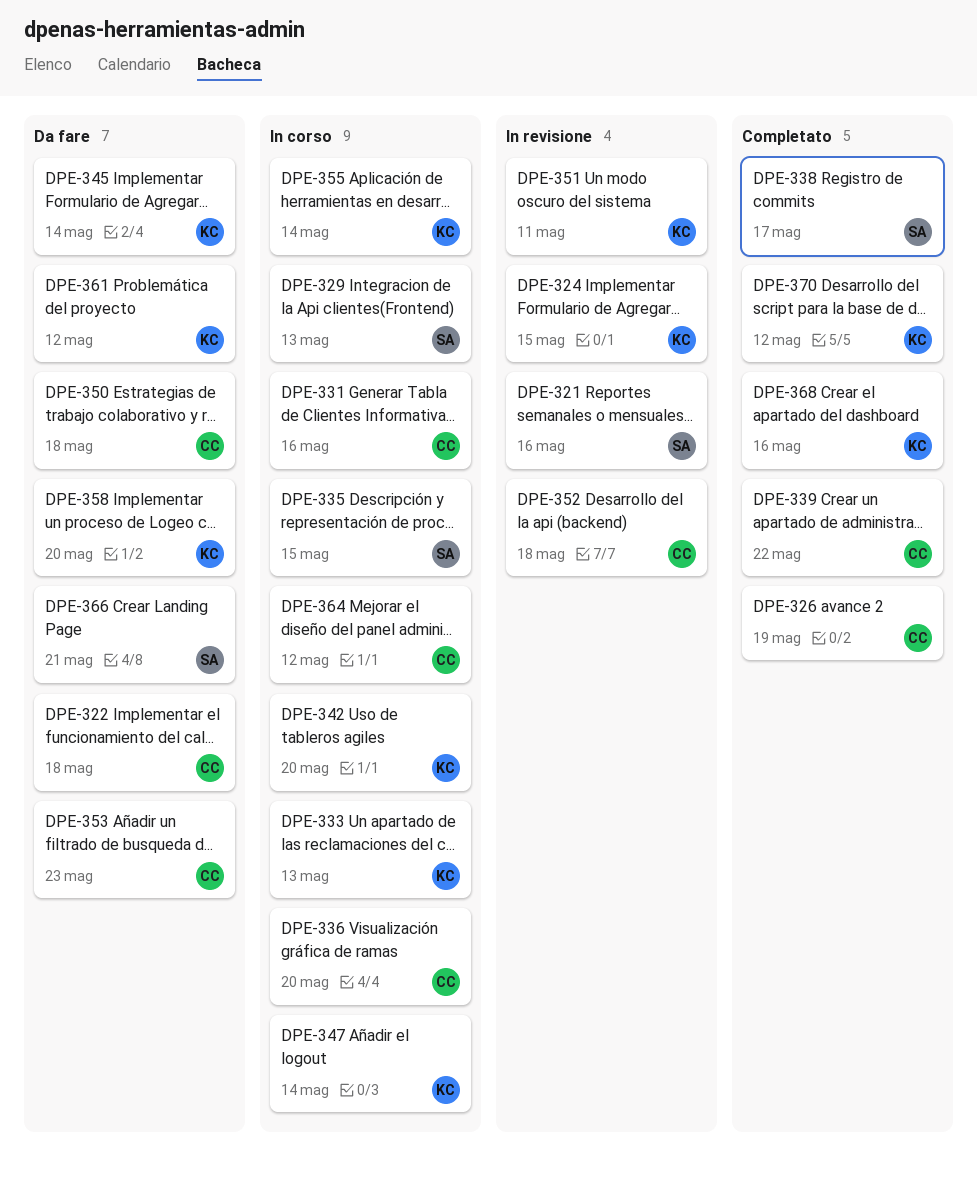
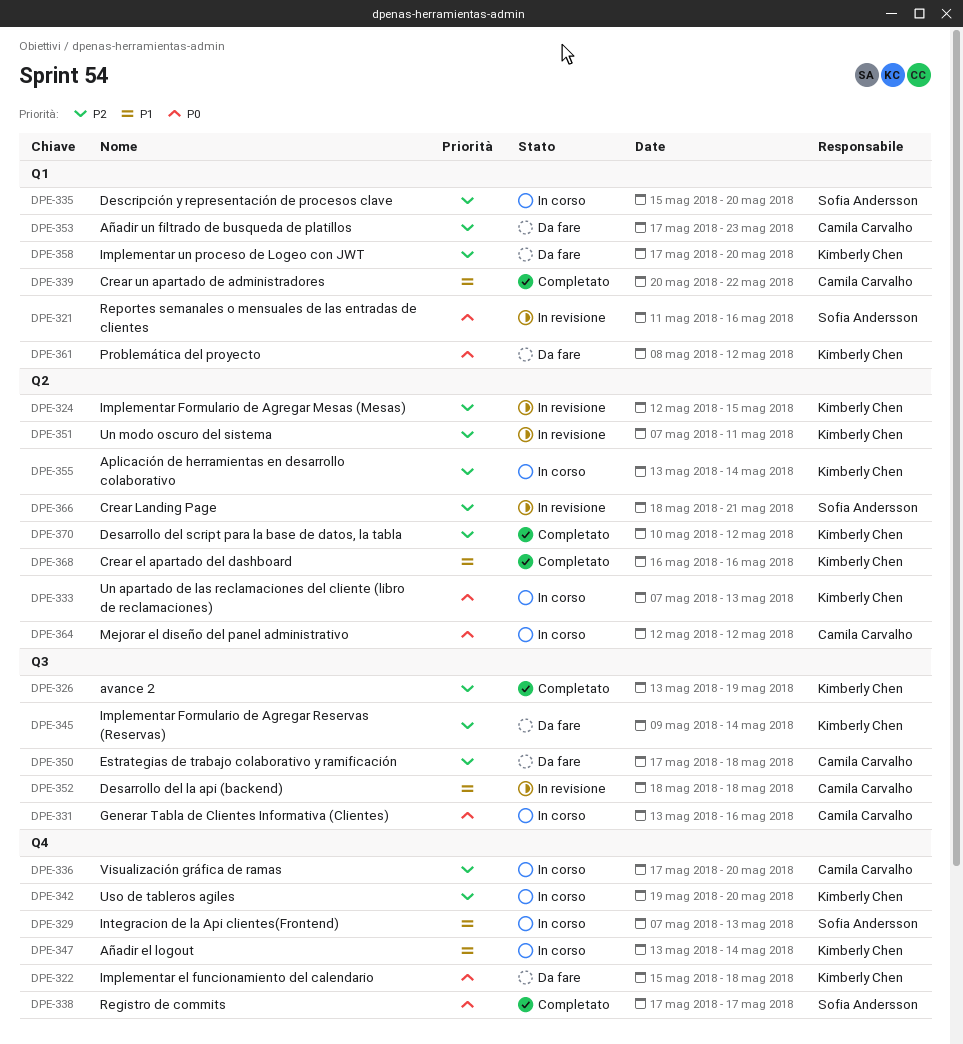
DPE-322, owner: Camila Carvalho -> Kimberly Chen
DPE-326, owner: Camila Carvalho -> Kimberly Chen
DPE-335, due: May 15 -> May 20
DPE-366, status: Da fare -> In revisione

